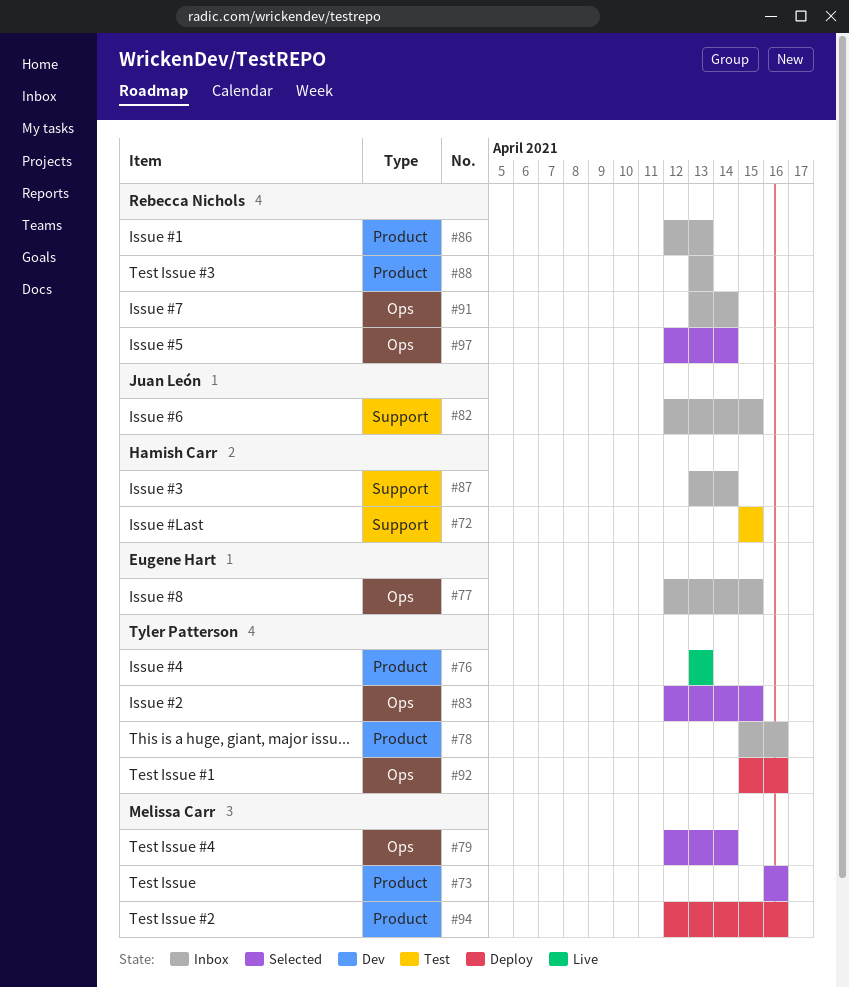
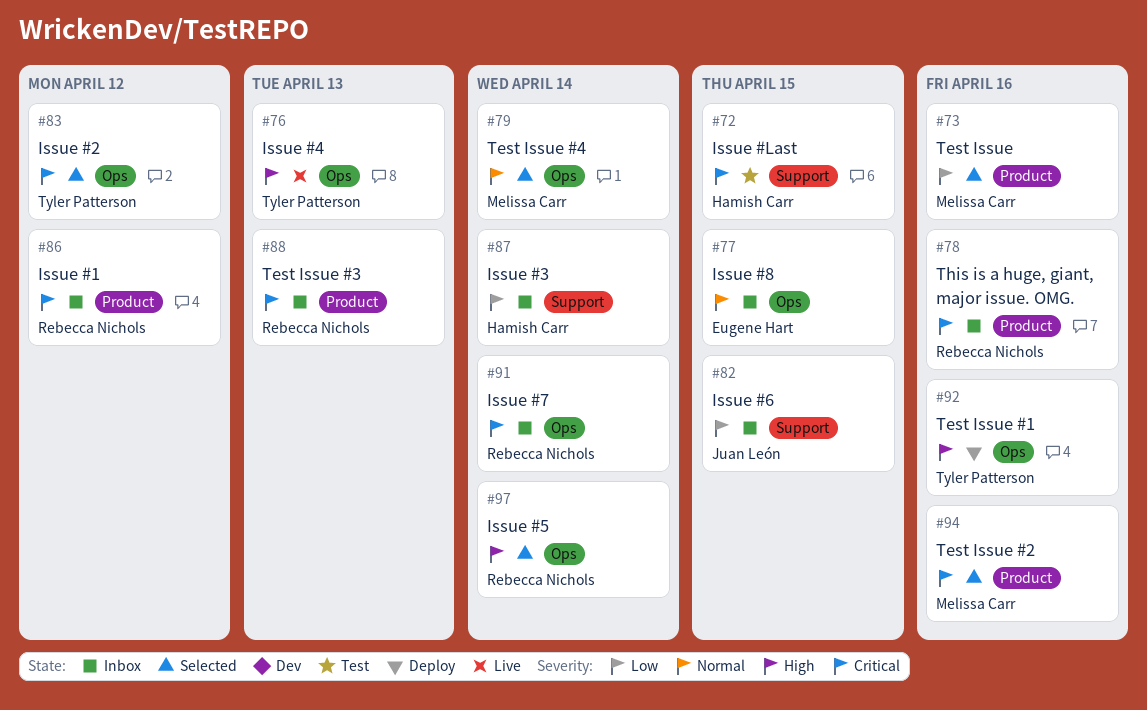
#76, label: Product -> Ops
#78, owner: Tyler Patterson -> Rebecca Nichols
#83, due: Apr 15 -> Apr 12
#86, due: Apr 13 -> Apr 12
#94, status: Deploy -> Selected

